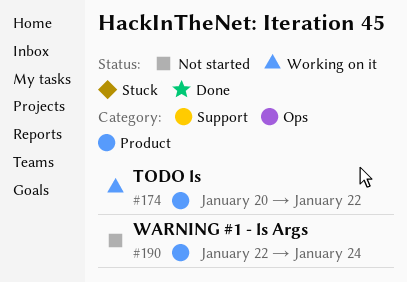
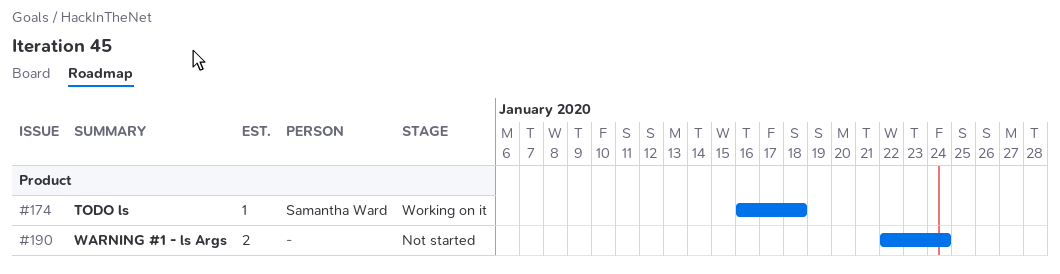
#174, start: Jan 20 -> Jan 16
#174, due: Jan 22 -> Jan 18

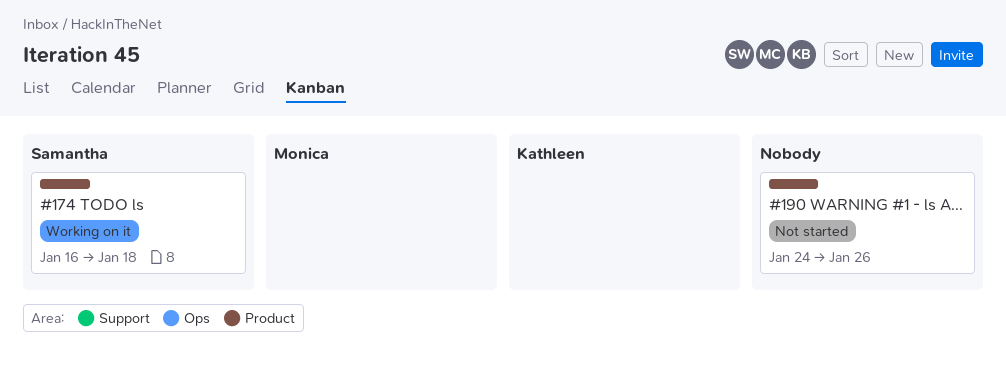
#190, start: Jan 22 -> Jan 24
#190, due: Jan 24 -> Jan 26

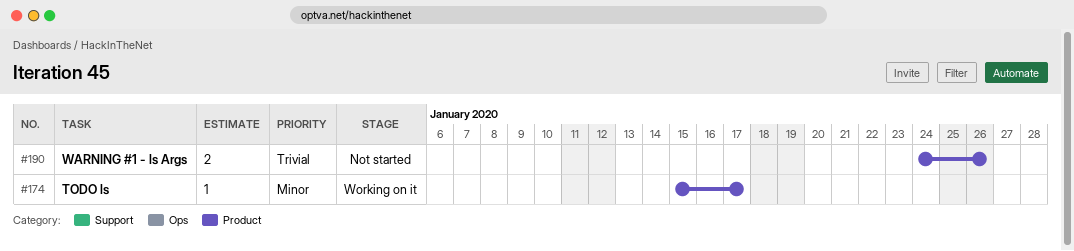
#174, start: Jan 16 -> Jan 15
#174, due: Jan 18 -> Jan 17

